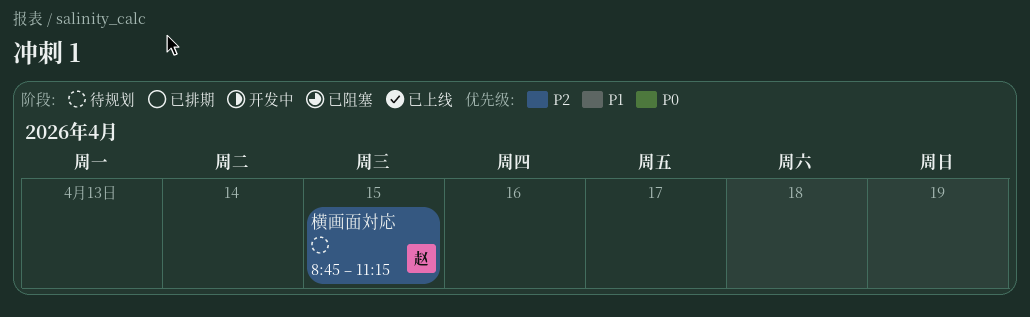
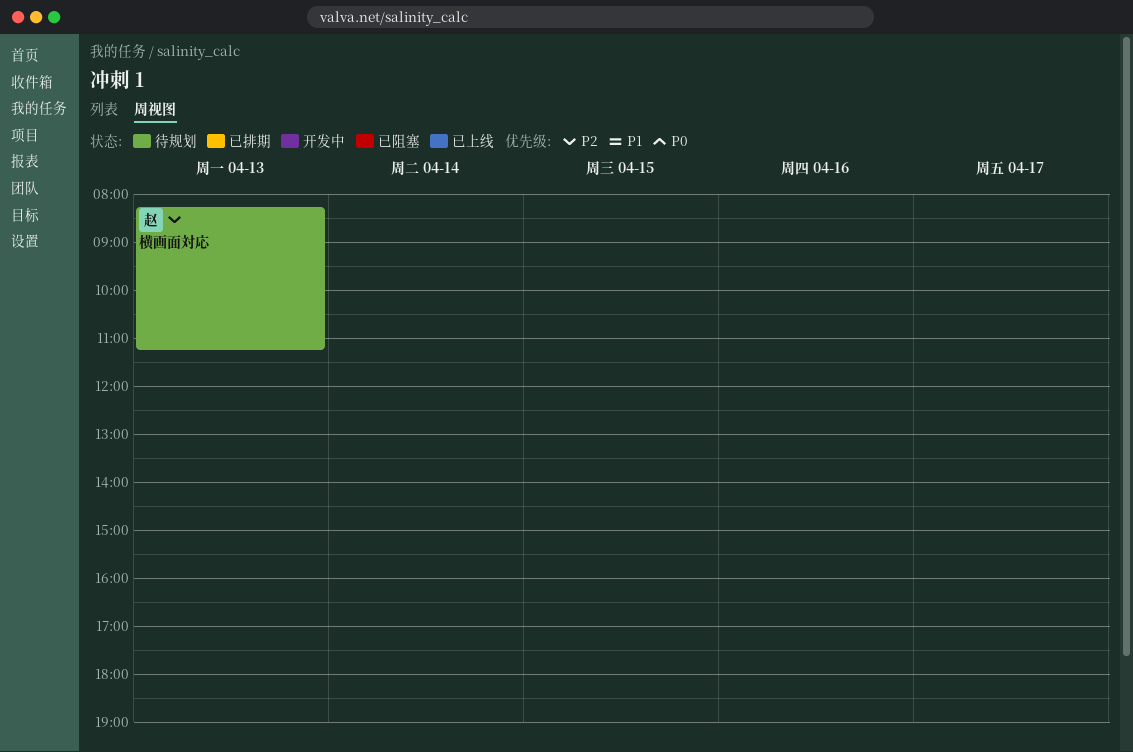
横画面対応, day: Apr 15 -> Apr 13
横画面対応, begins: 08:45 -> 08:15

